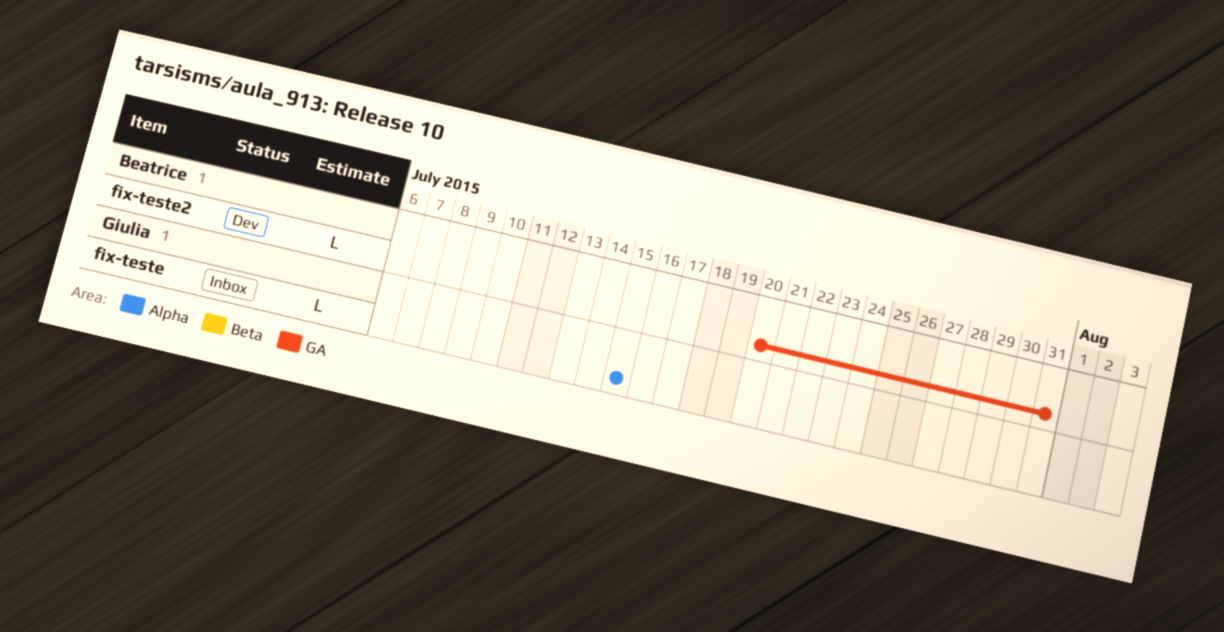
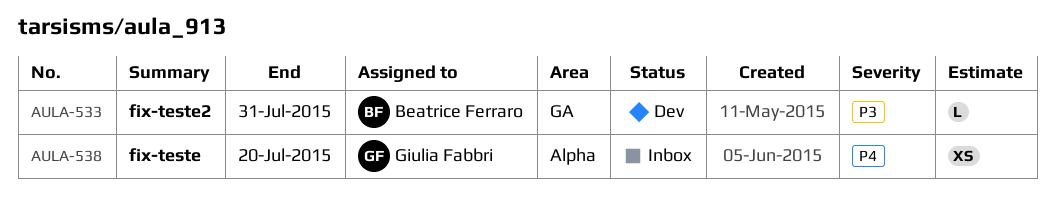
fix-teste, estimate: L -> XS
fix-teste, due: Jul 15 -> Jul 20

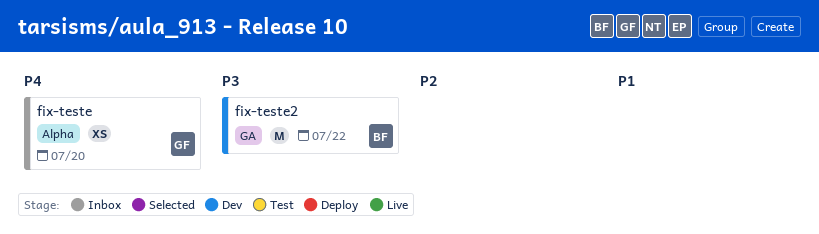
fix-teste2, estimate: L -> M
fix-teste2, due: Jul 31 -> Jul 22

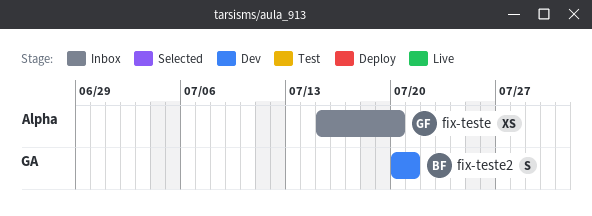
fix-teste2, estimate: M -> S
fix-teste2, due: Jul 22 -> Jul 21

